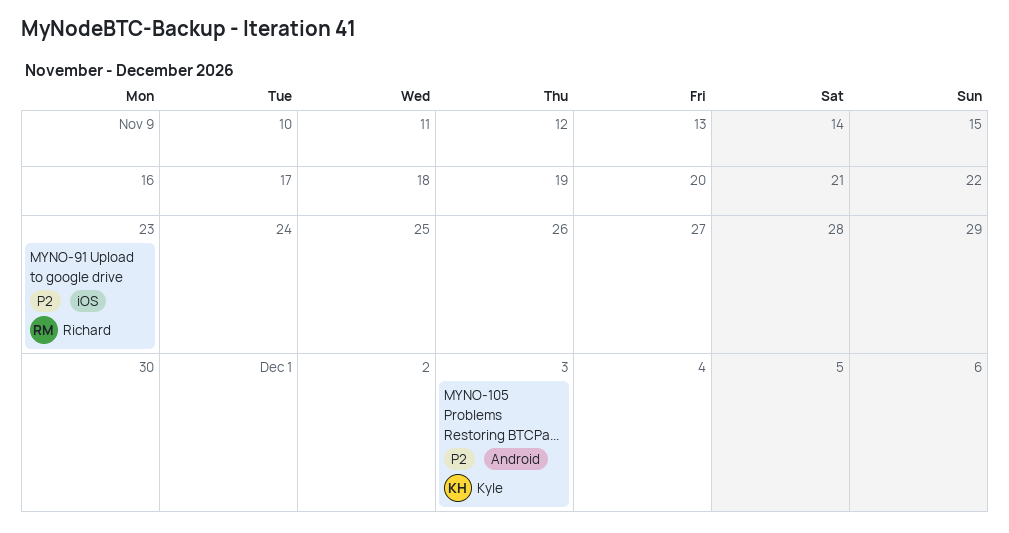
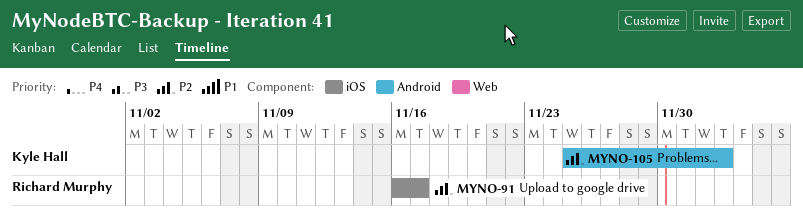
MYNO-91, due: Nov 23 -> Nov 17

